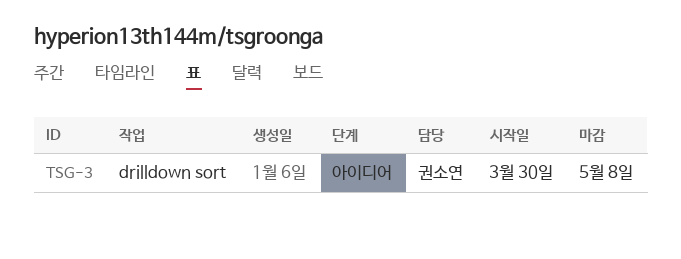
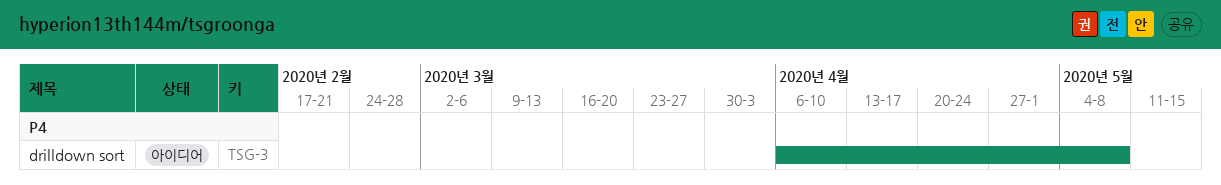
TSG-3, start: Mar 30 -> Apr 6

